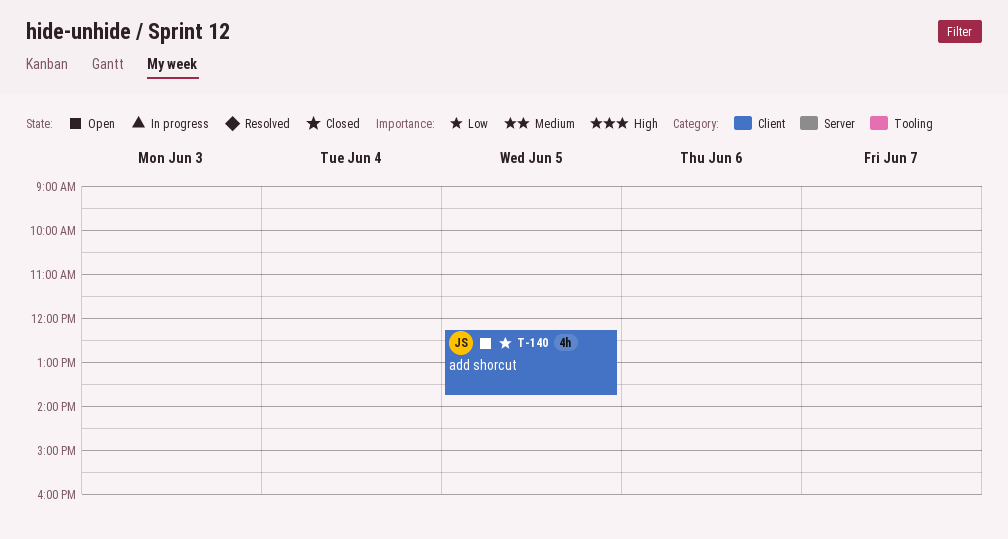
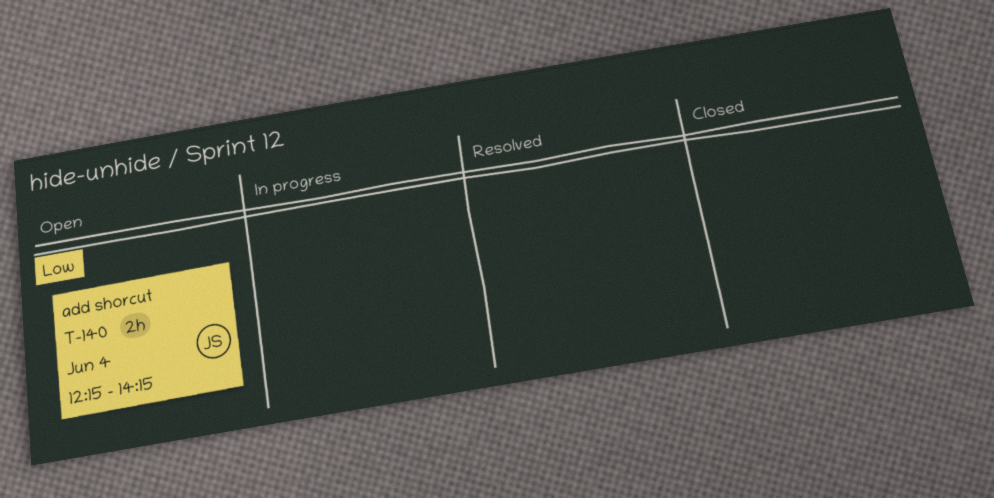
T-140, estimate: 4h -> 2h
T-140, day: Jun 5 -> Jun 4
T-140, ends: 13:45 -> 14:15

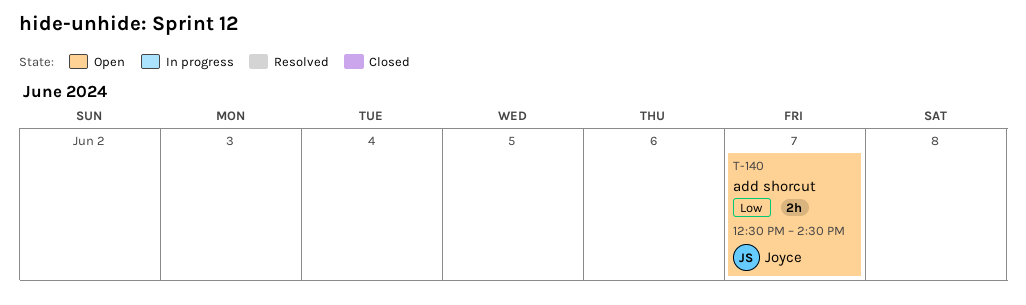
T-140, day: Jun 4 -> Jun 7
T-140, begins: 12:15 -> 12:30
T-140, ends: 14:15 -> 14:30

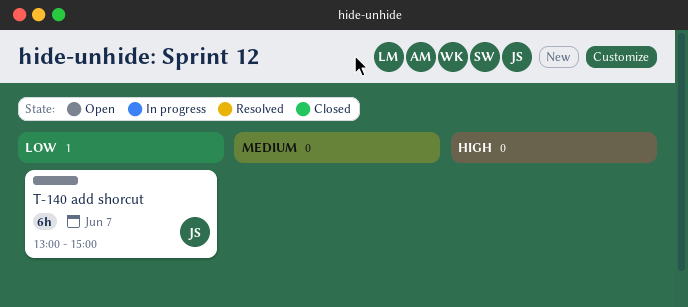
T-140, estimate: 2h -> 6h
T-140, begins: 12:30 -> 13:00
T-140, ends: 14:30 -> 15:00

